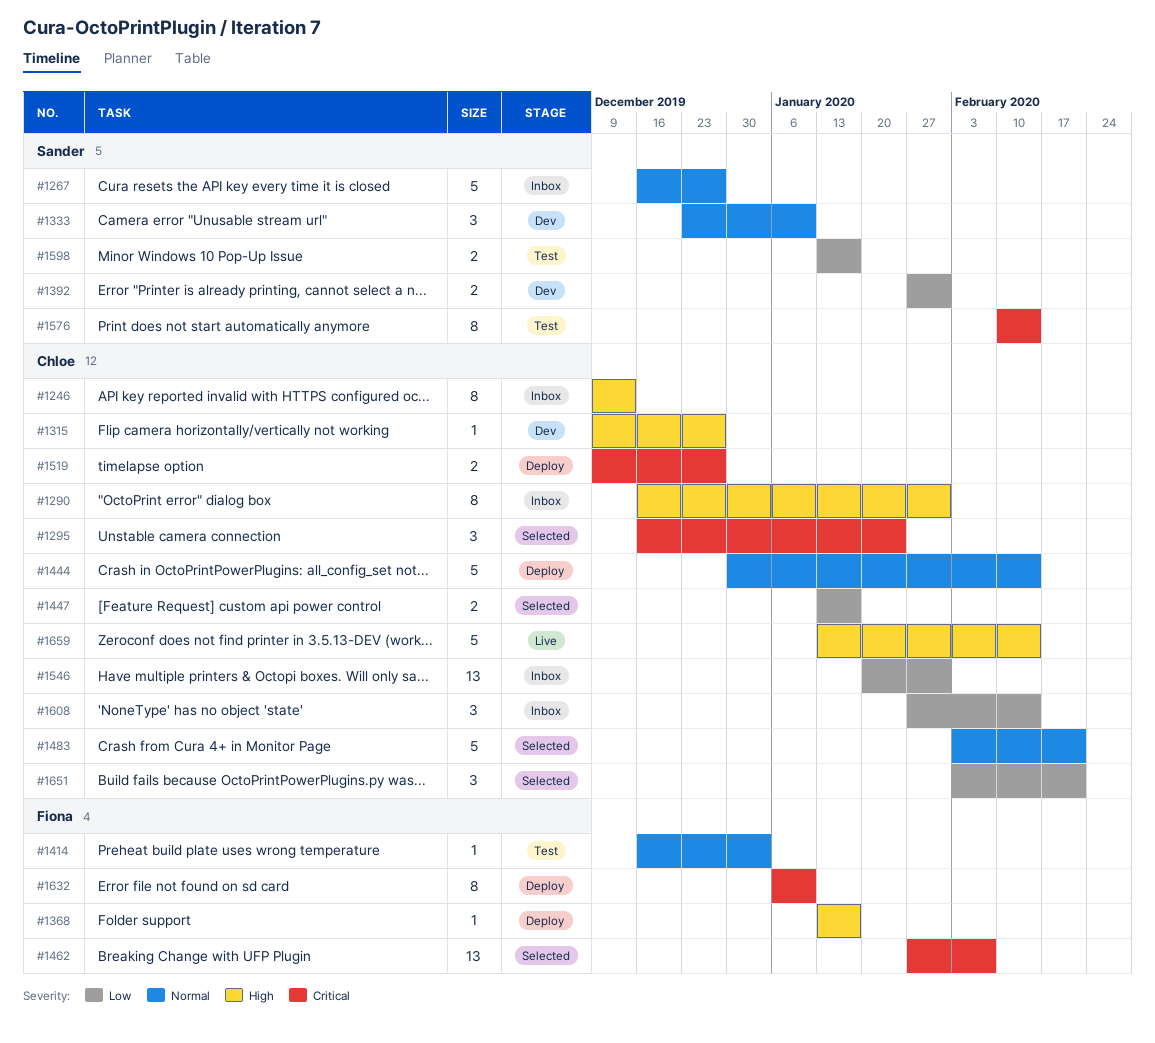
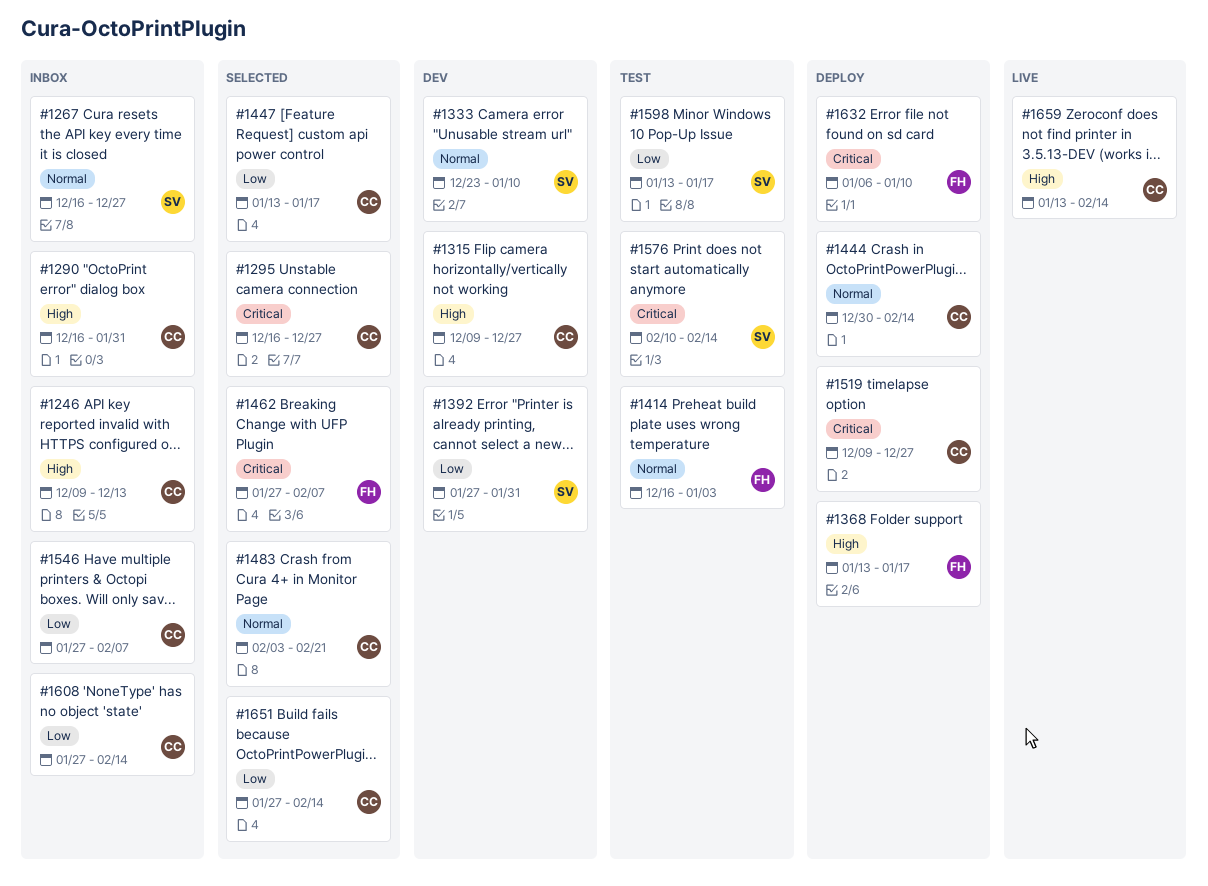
#1295, due: Jan 24 -> Dec 27
#1546, start: Jan 20 -> Jan 27
#1546, due: Jan 31 -> Feb 7
#1651, start: Feb 3 -> Jan 27
#1651, due: Feb 21 -> Feb 14

